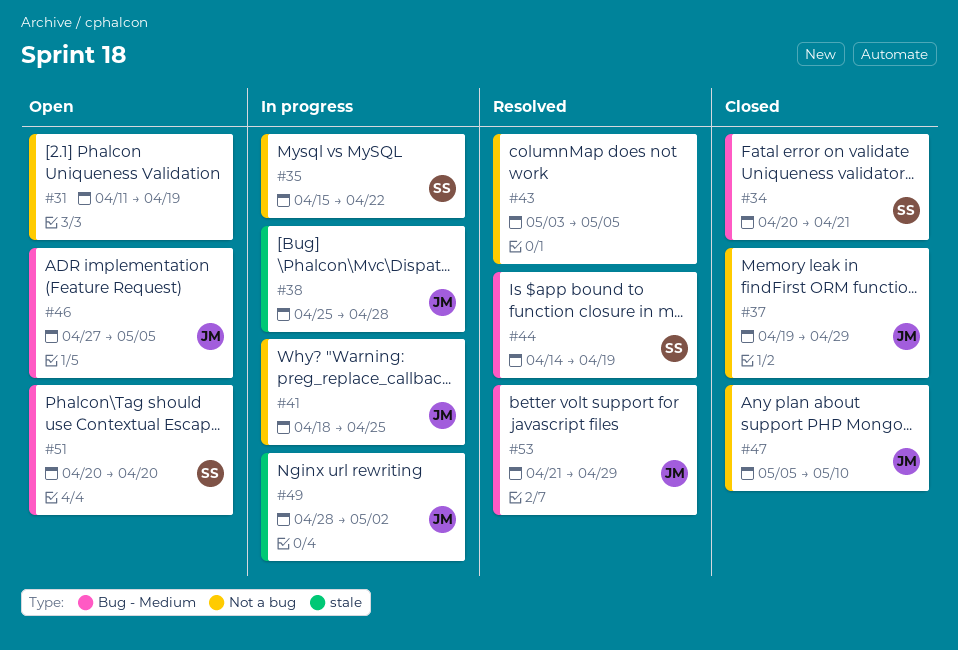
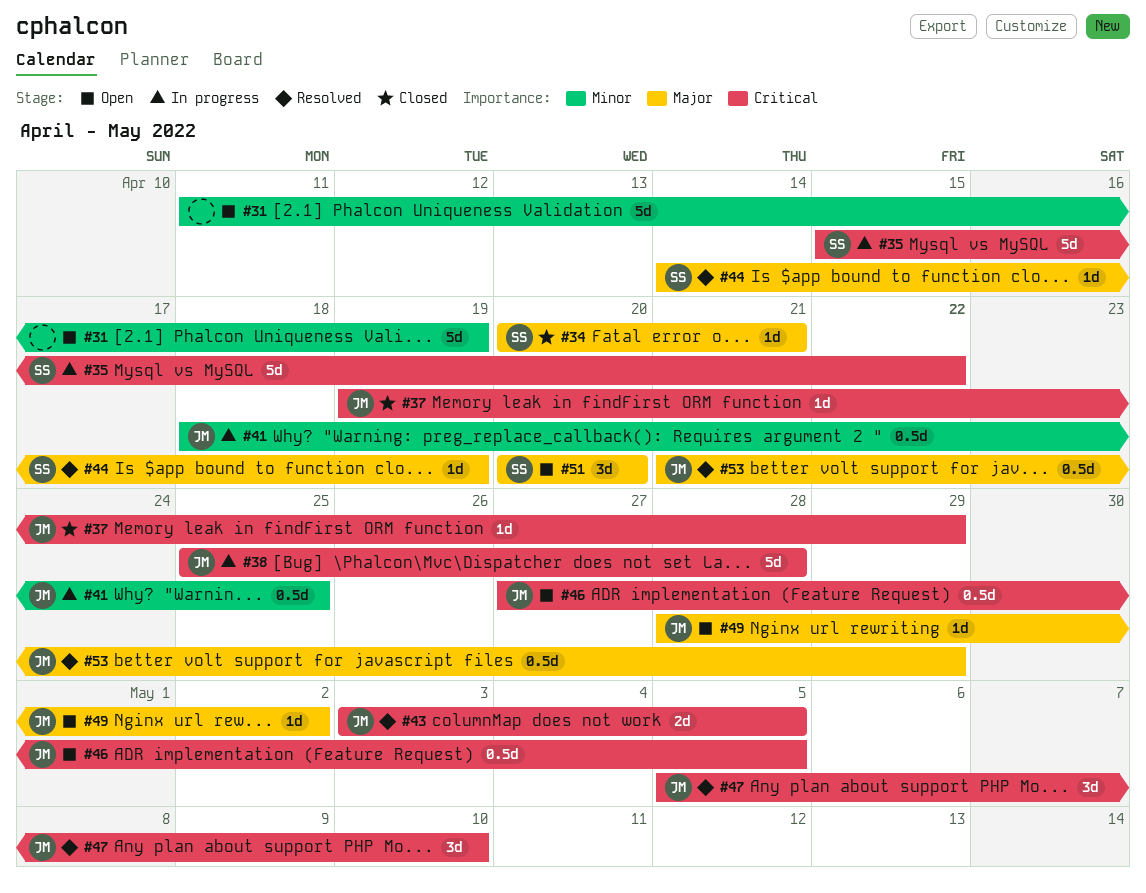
#43, owner: none -> JM
#47, status: Closed -> Resolved
#49, status: In progress -> Open

